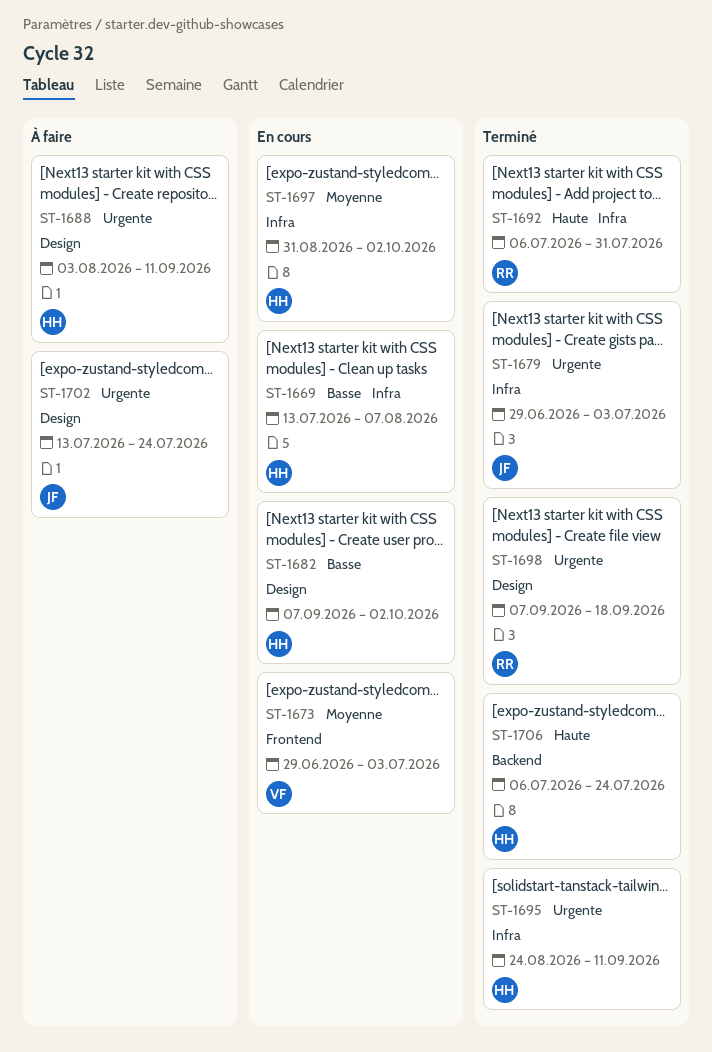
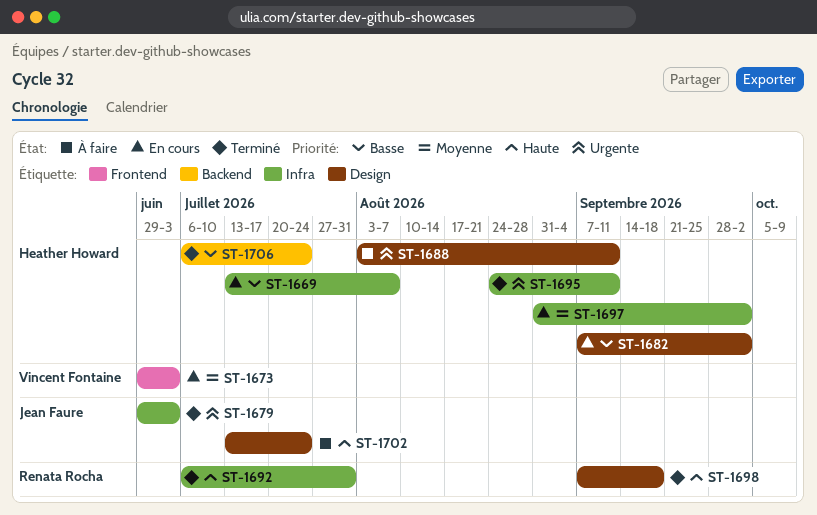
ST-1698, priority: Urgente -> Haute
ST-1702, priority: Urgente -> Haute
ST-1706, priority: Haute -> Basse

